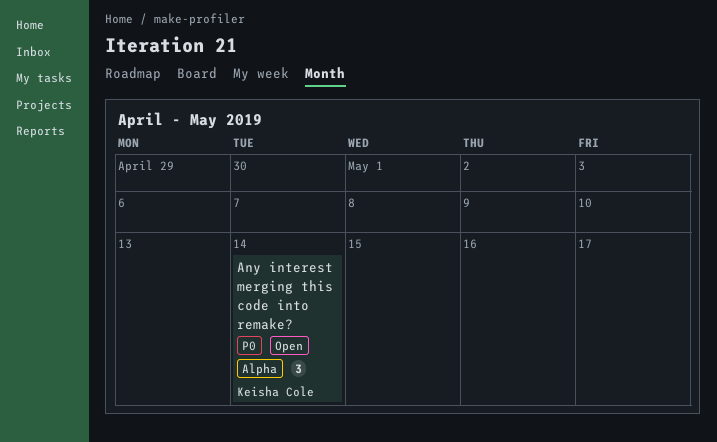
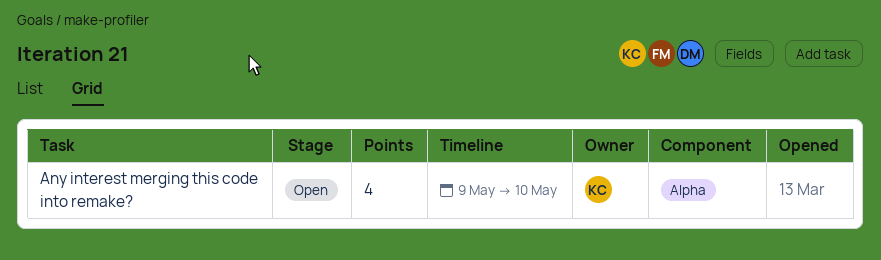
Any interest merging this code into remake?, estimate: 3 -> 4
Any interest merging this code into remake?, due: May 14 -> May 10

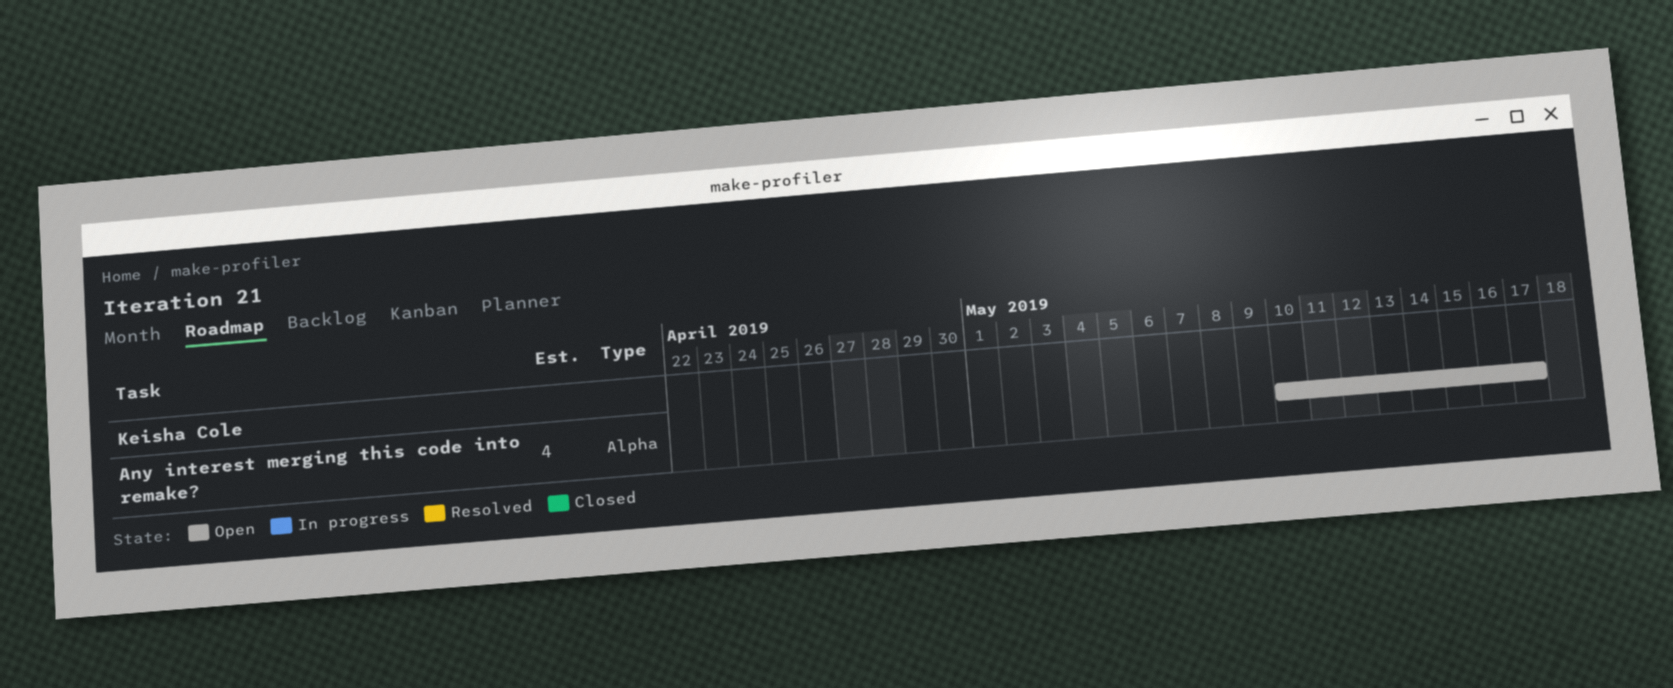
Any interest merging this code into remake?, start: May 9 -> May 10
Any interest merging this code into remake?, due: May 10 -> May 17

